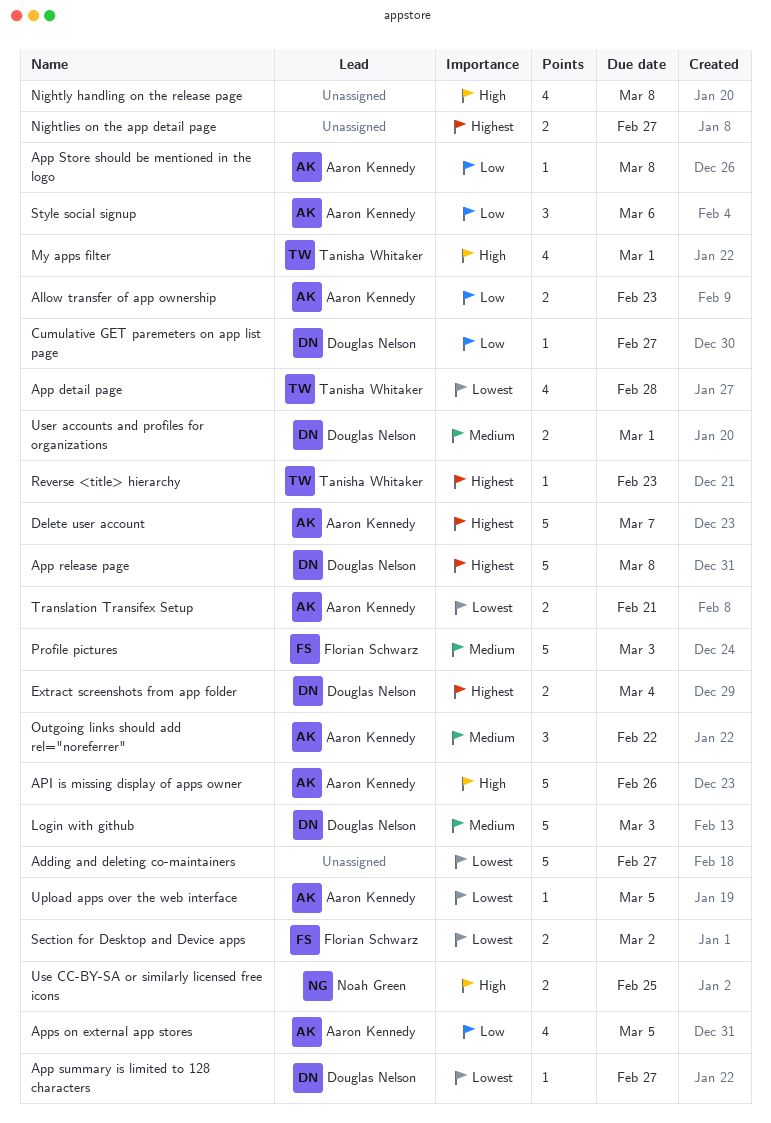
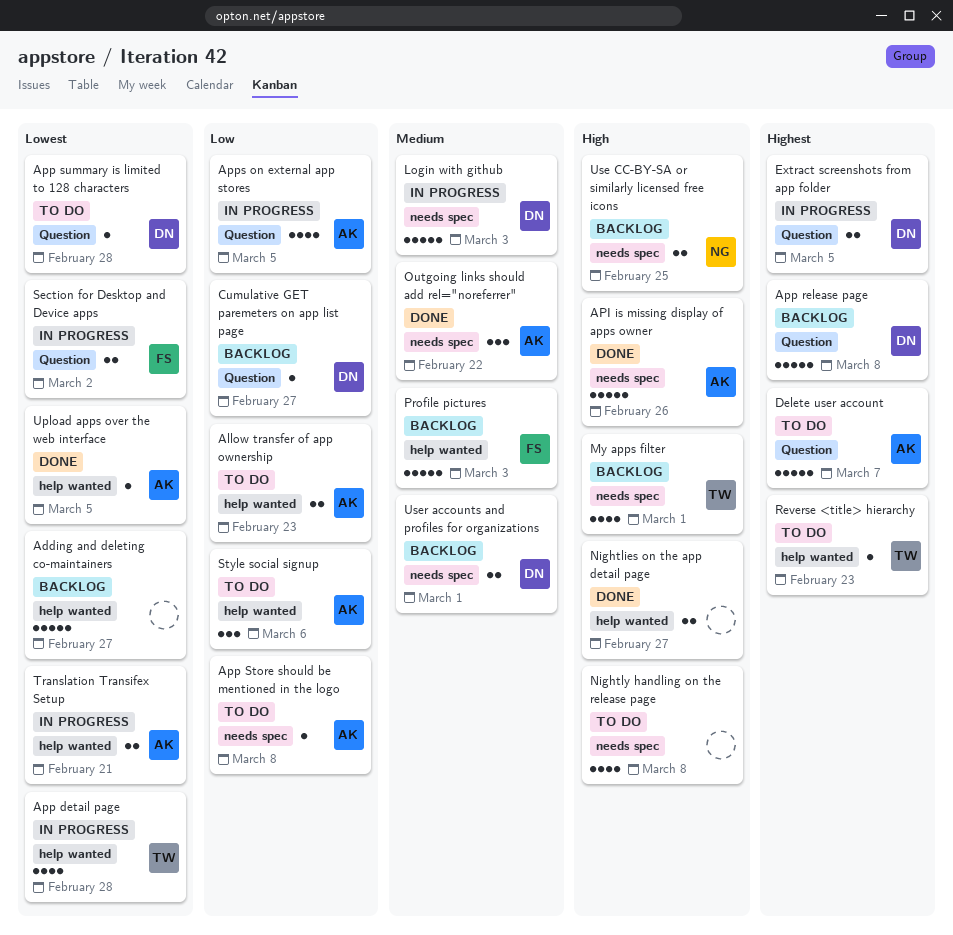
App summary is limited to 128 characters, due: Feb 27 -> Feb 28
Extract screenshots from app folder, due: Mar 4 -> Mar 5
Nightlies on the app detail page, priority: Highest -> High

